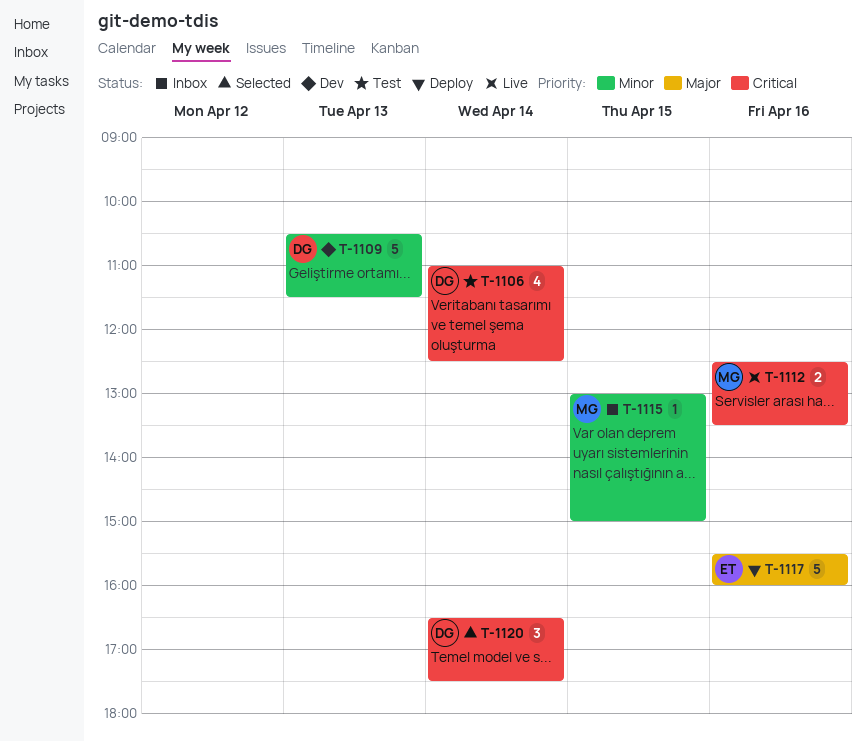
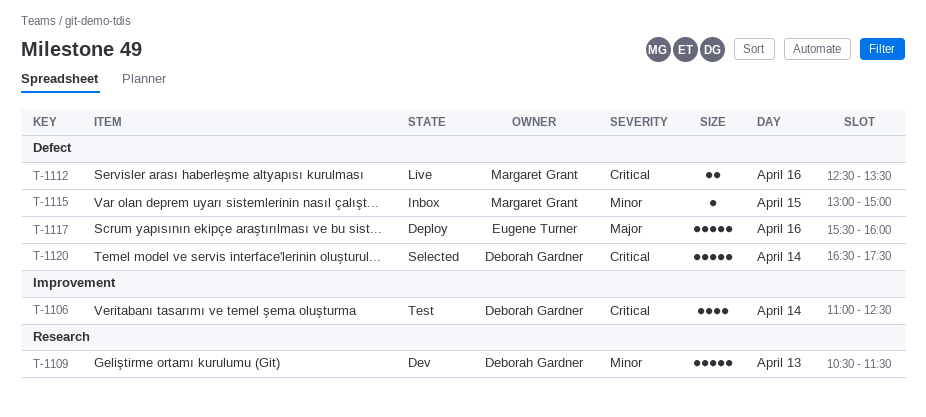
T-1120, estimate: 3 -> 5

